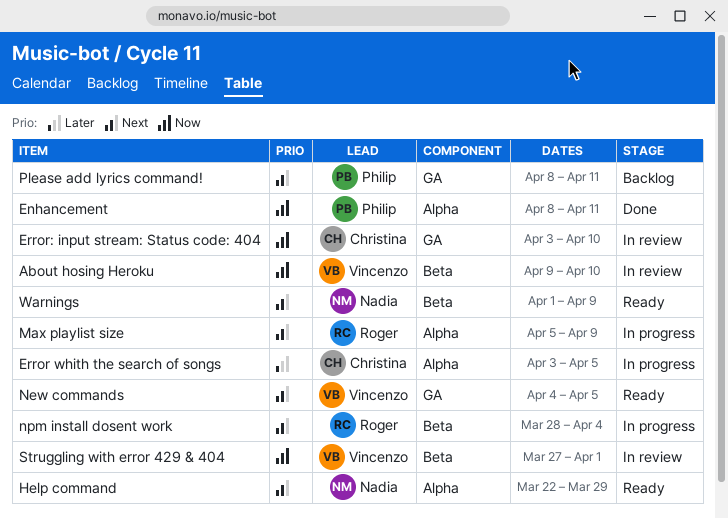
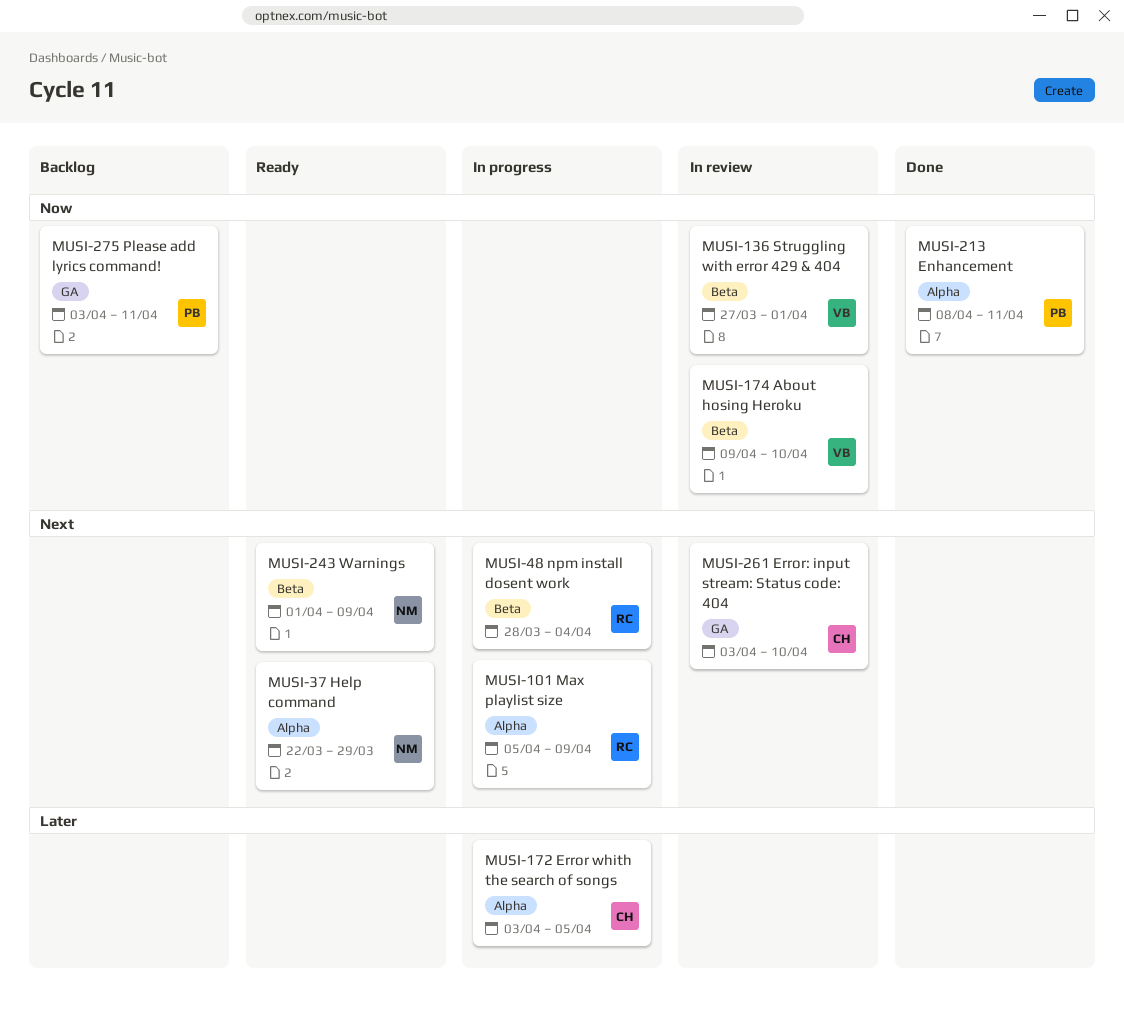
Error: input stream: Status code: 404, priority: Now -> Next
New commands: present -> none
Please add lyrics command!, priority: Next -> Now
Please add lyrics command!, start: Apr 8 -> Apr 3

